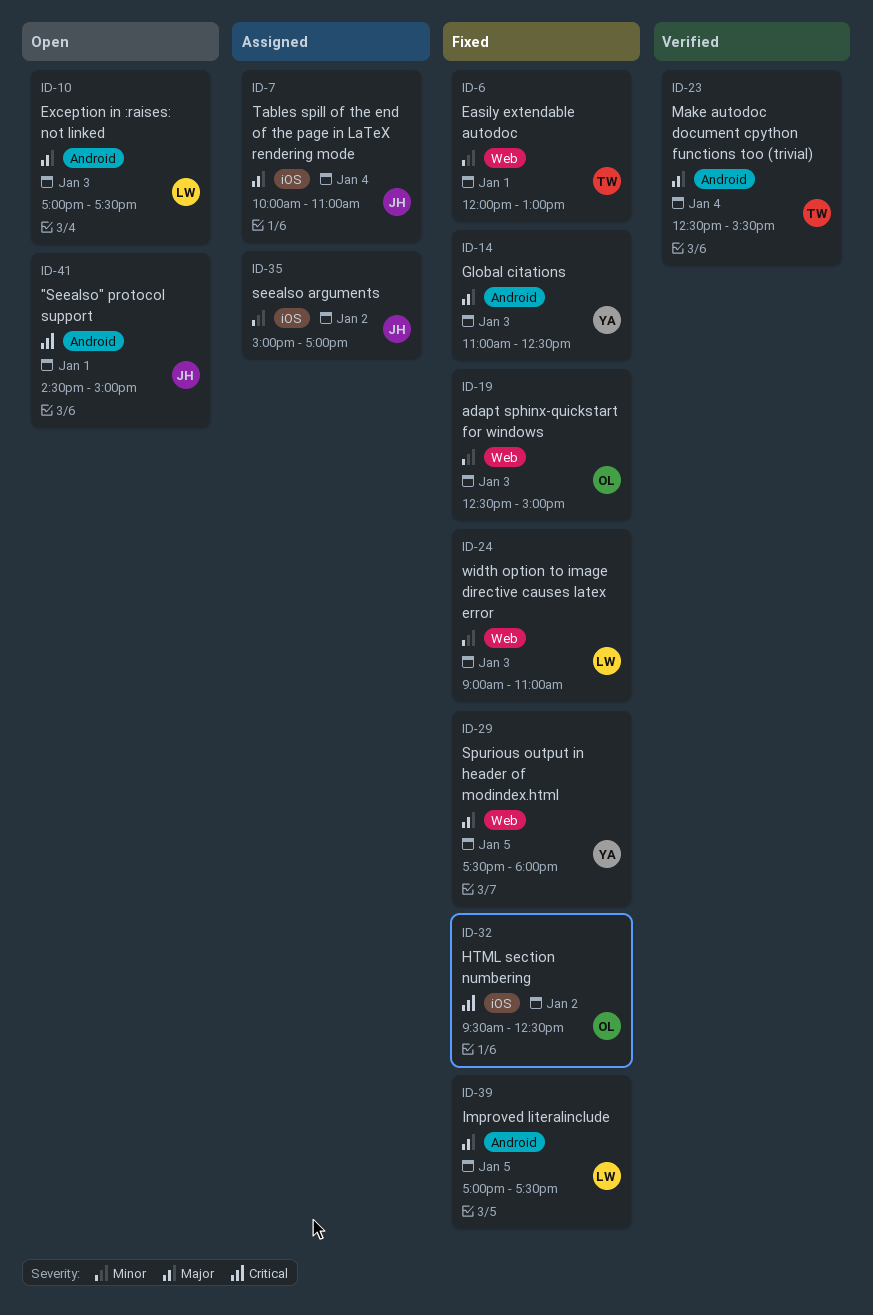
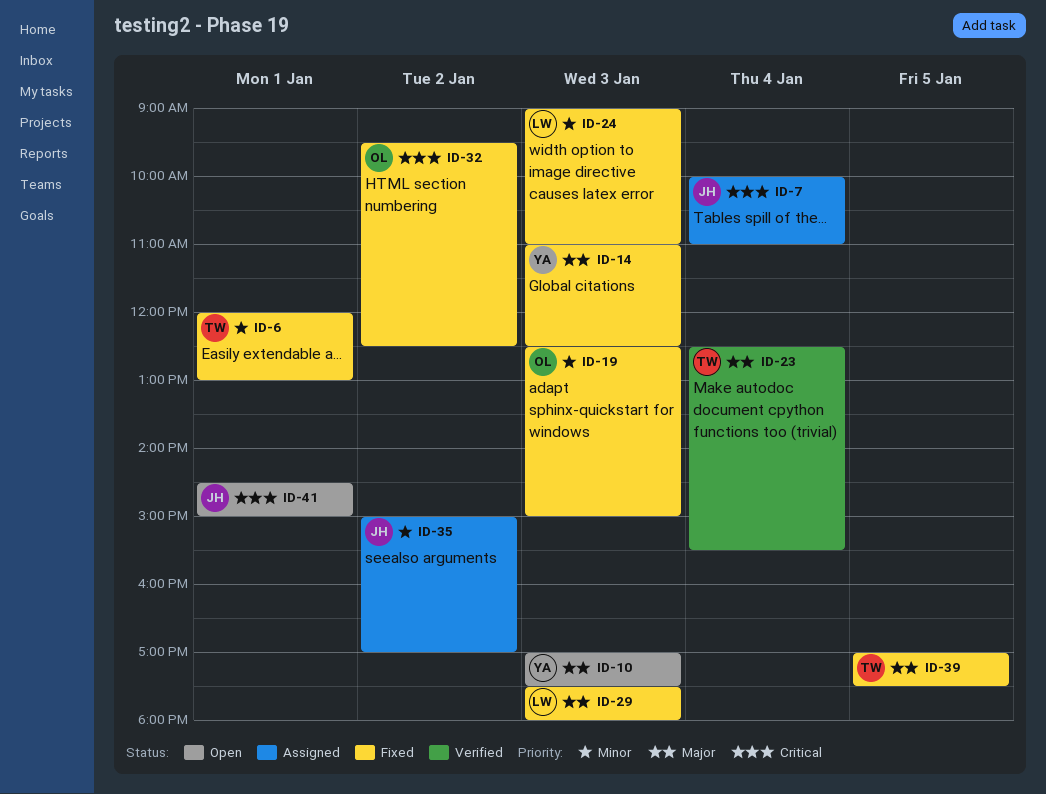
ID-7, priority: Major -> Critical
ID-10, owner: LW -> YA
ID-29, owner: YA -> LW
ID-29, day: Jan 5 -> Jan 3
ID-39, owner: LW -> TW

